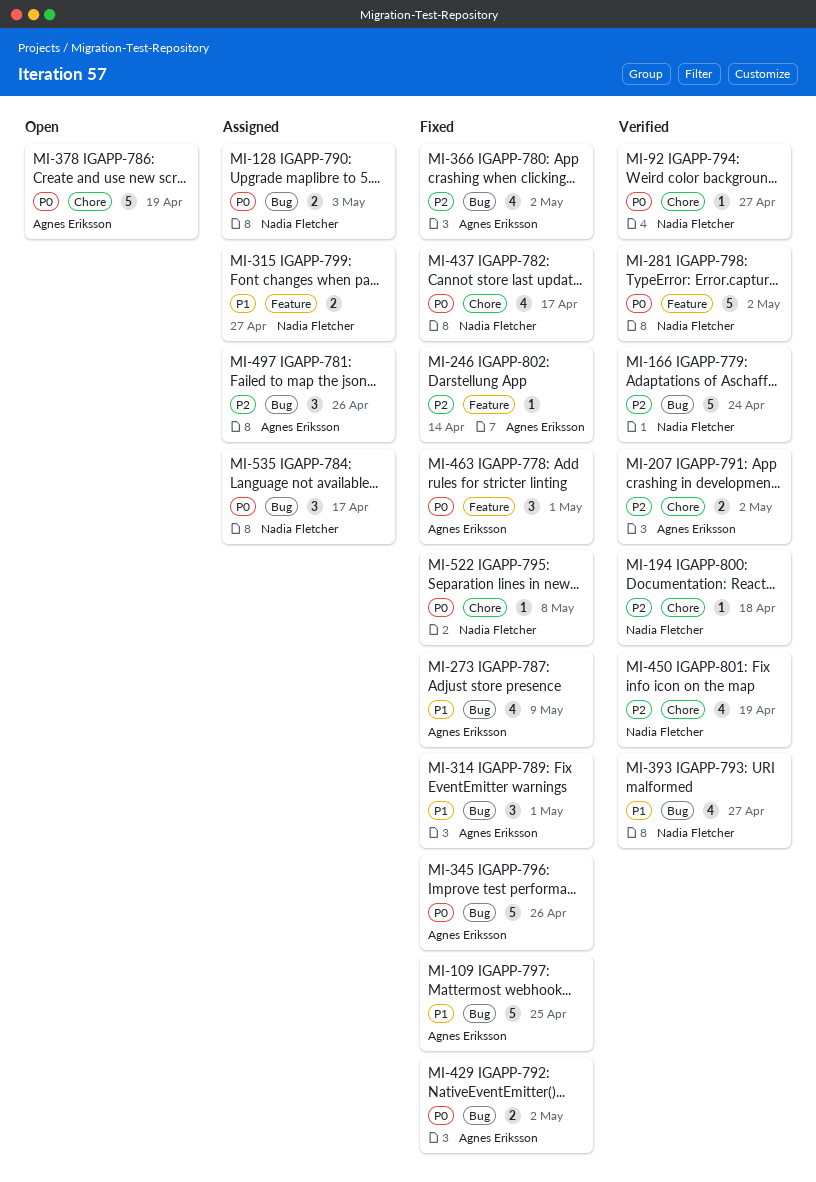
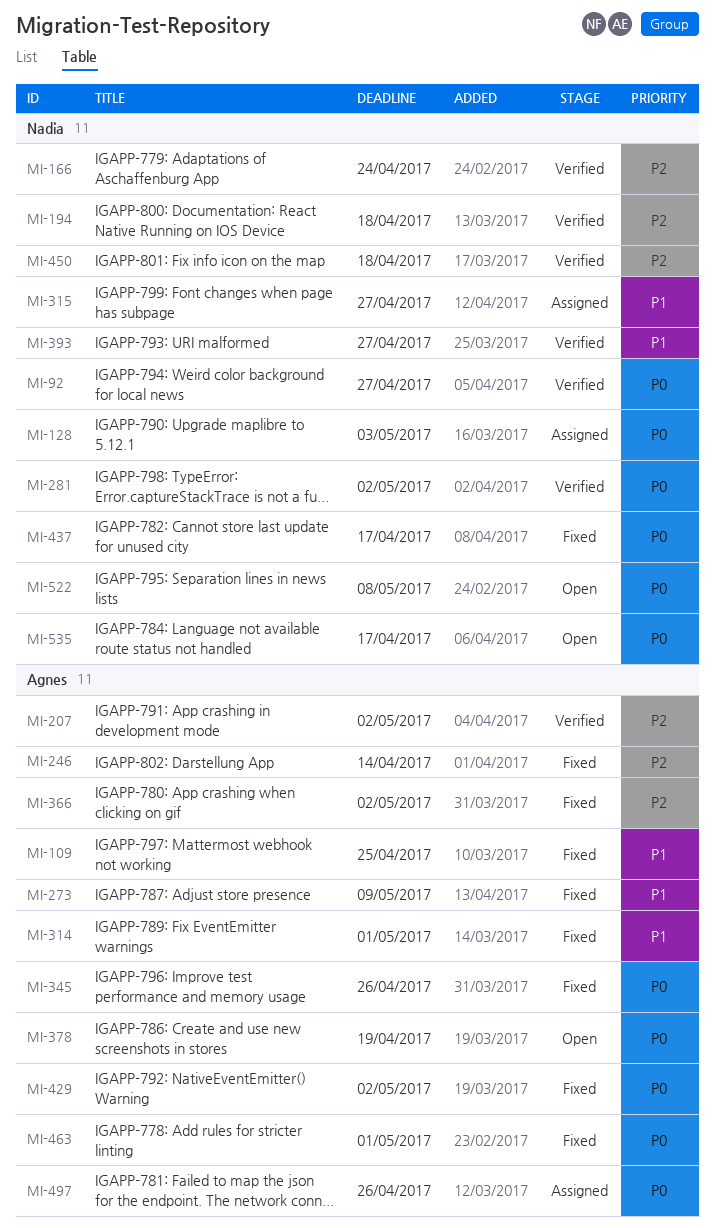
MI-450, due: Apr 19 -> Apr 18
MI-497, priority: P2 -> P0
MI-522, status: Fixed -> Open
MI-535, status: Assigned -> Open

